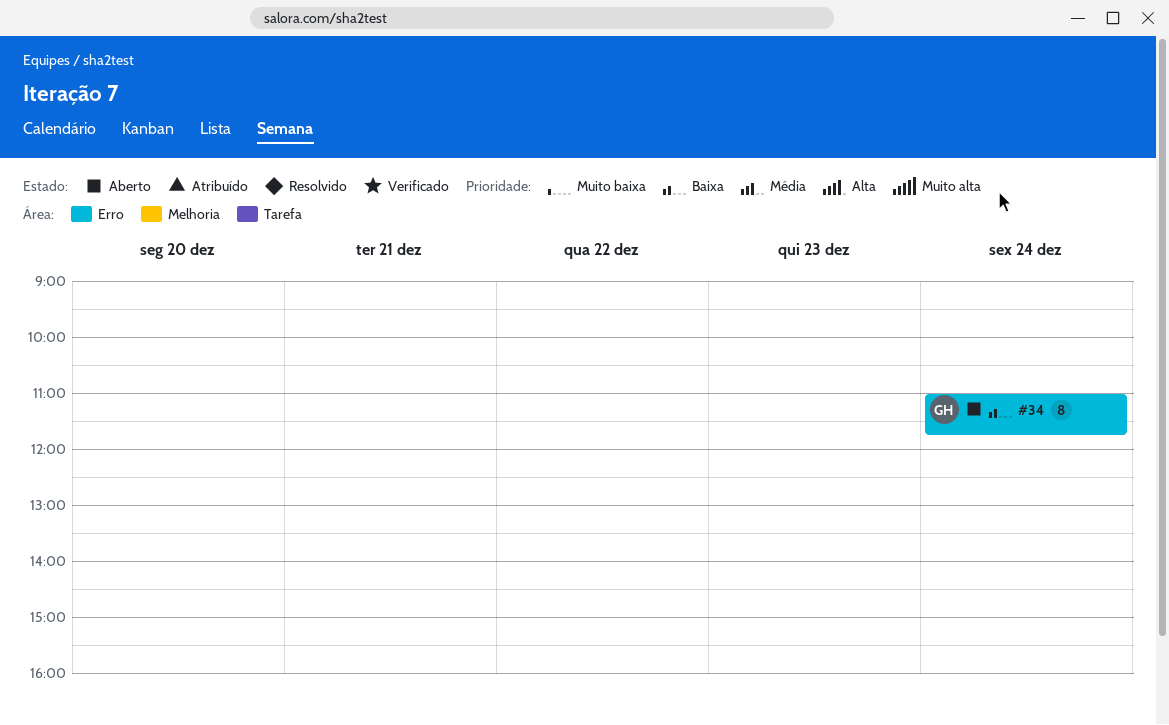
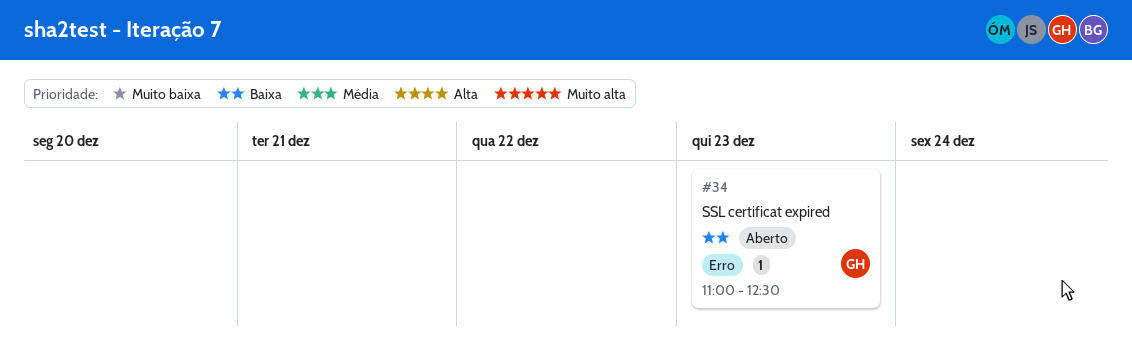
#34, estimate: 8 -> 1
#34, day: Dec 24 -> Dec 23
#34, ends: 11:45 -> 12:30

